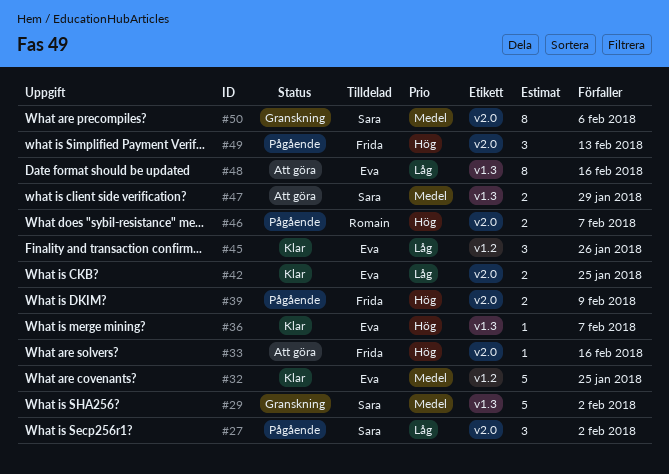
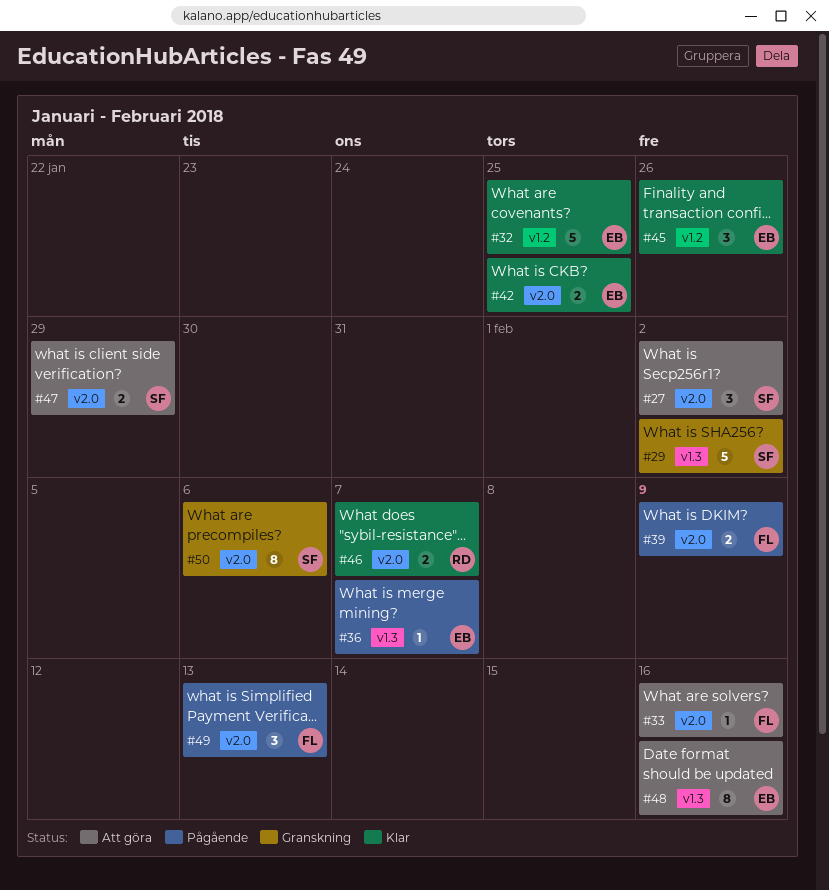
#27, status: Pågående -> Att göra
#36, status: Klar -> Pågående
#46, status: Pågående -> Klar
#47, label: v1.3 -> v2.0

